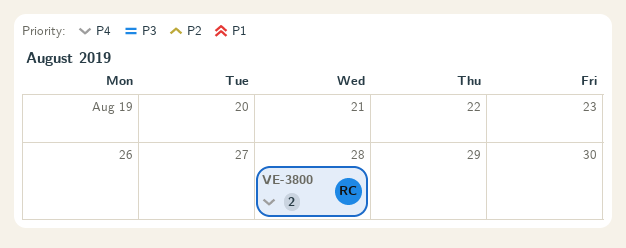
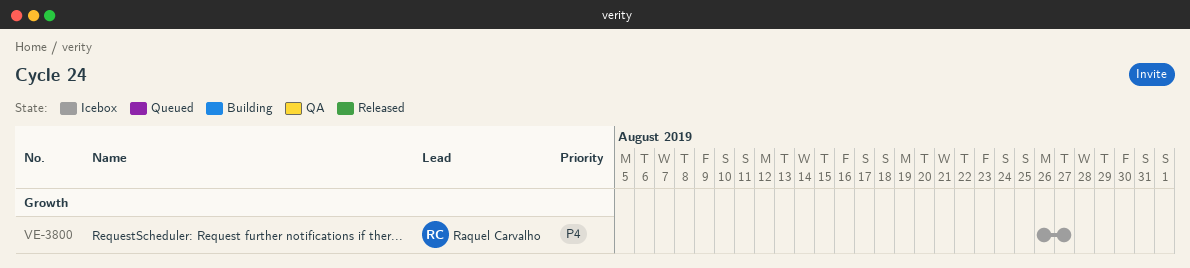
VE-3800, due: Aug 28 -> Aug 27

